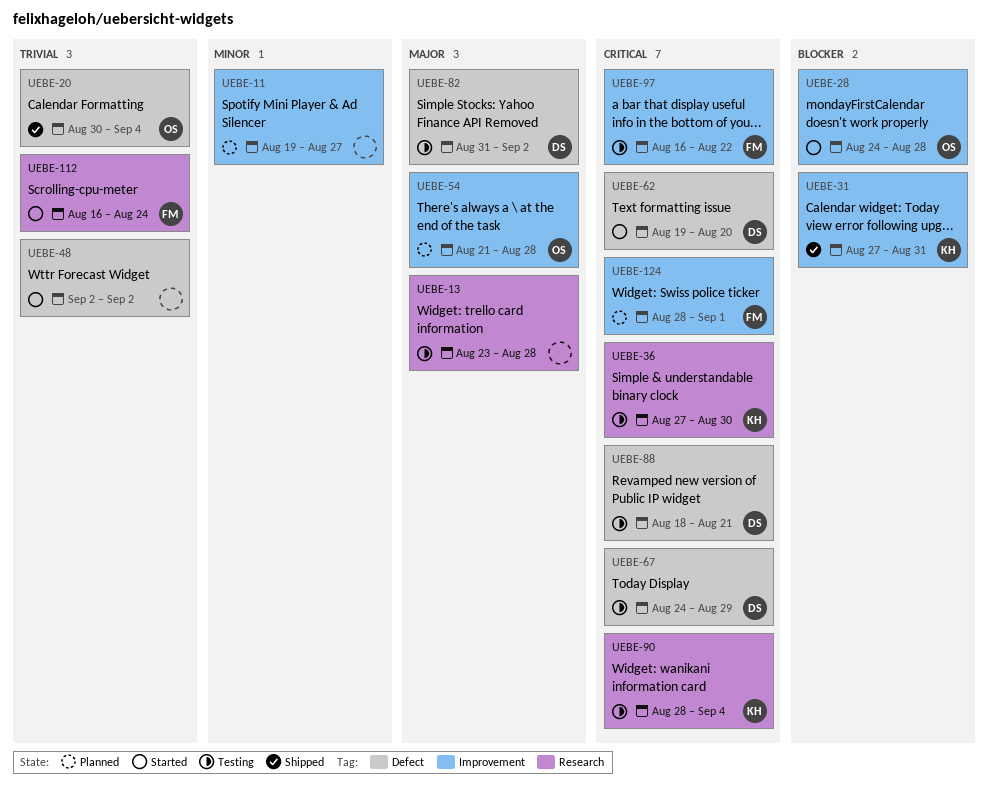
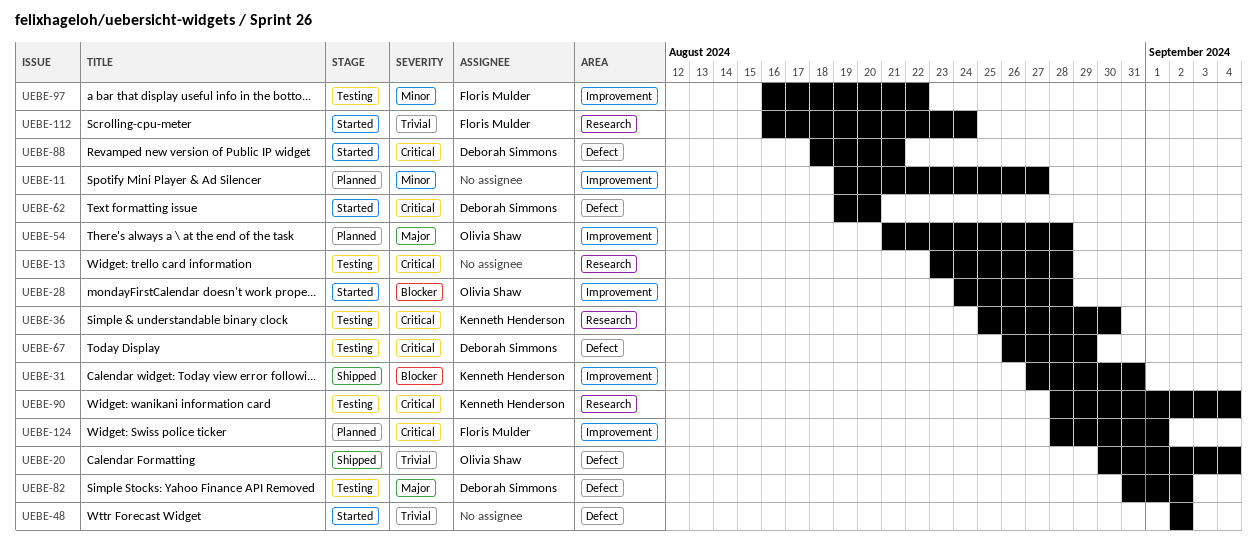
UEBE-13, priority: Major -> Critical
UEBE-36, start: Aug 27 -> Aug 25
UEBE-67, start: Aug 24 -> Aug 26
UEBE-88, status: Testing -> Started
UEBE-97, priority: Critical -> Minor

